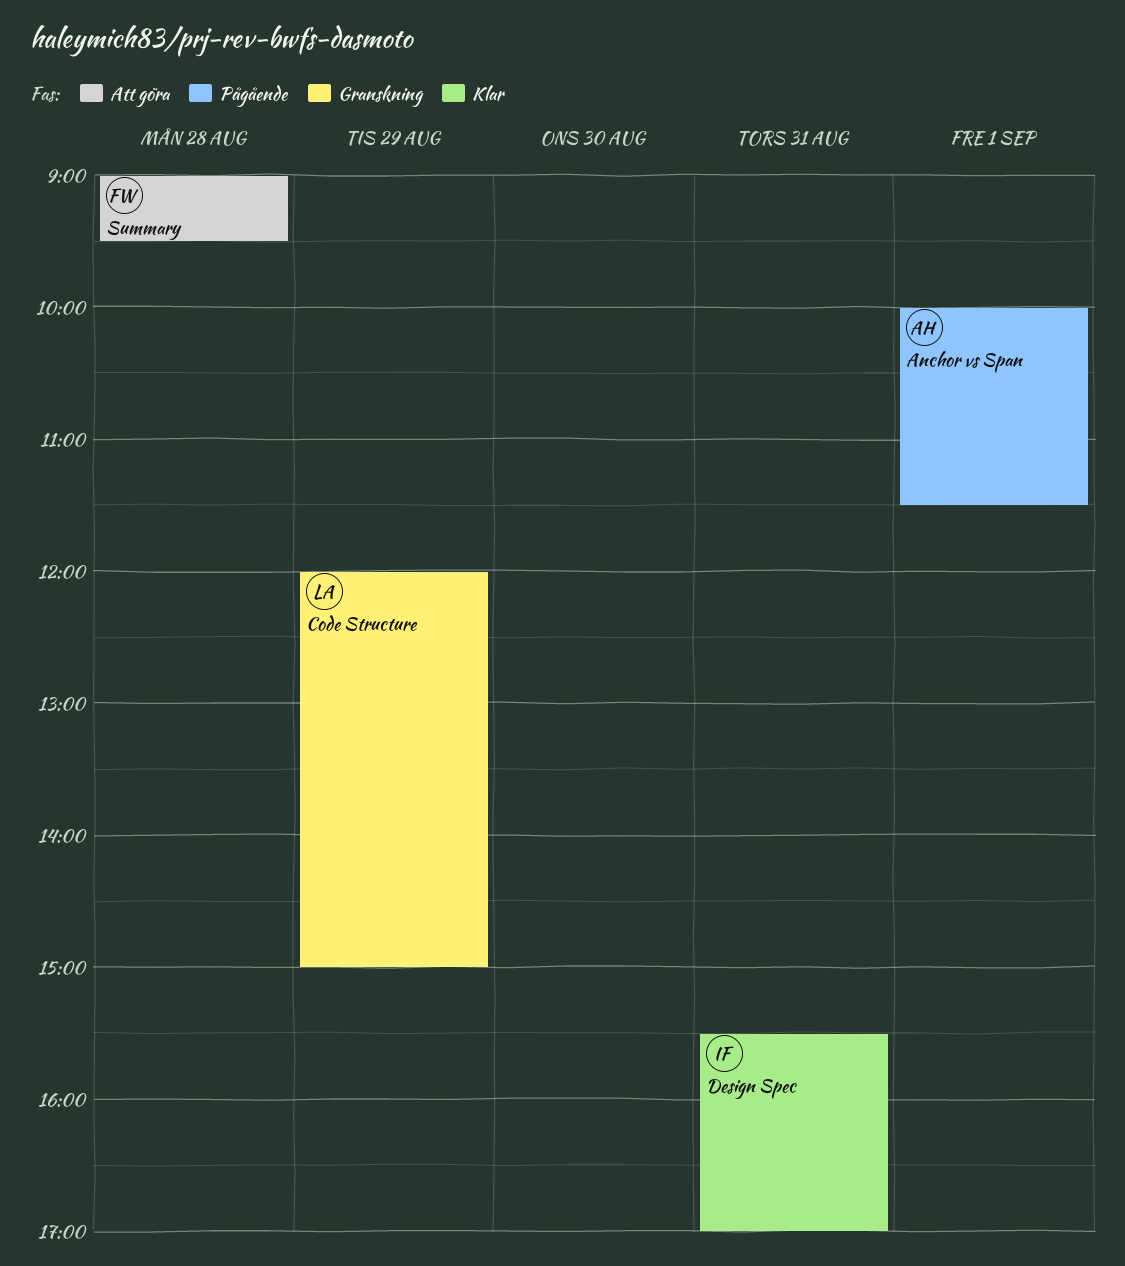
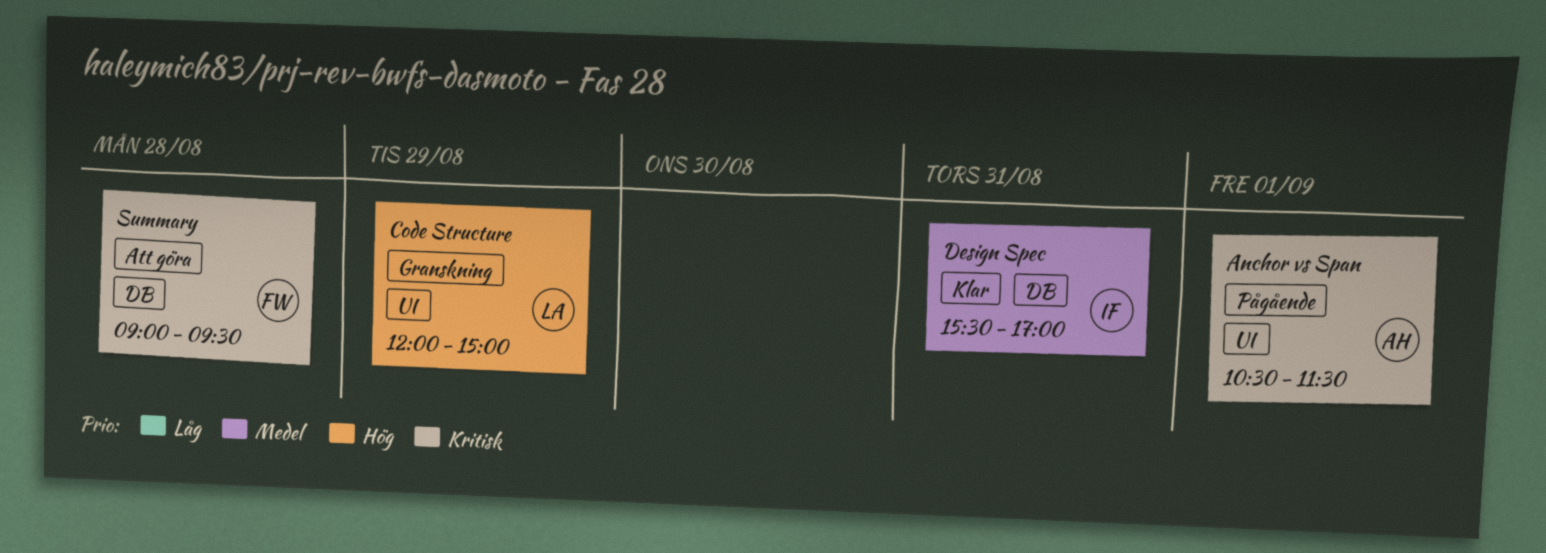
Anchor vs Span, begins: 10:00 -> 10:30

